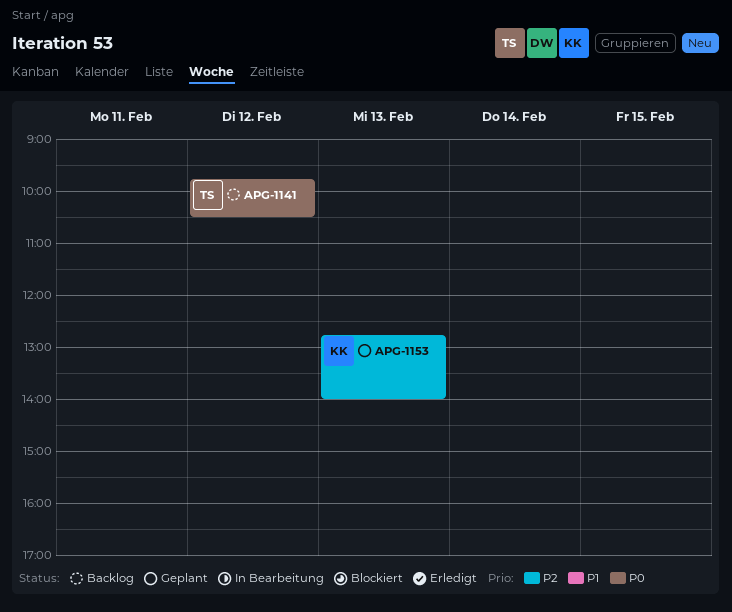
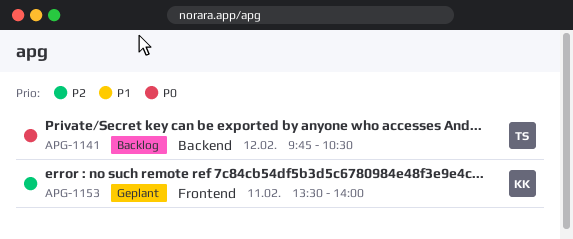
APG-1153, day: Feb 13 -> Feb 11
APG-1153, begins: 12:45 -> 13:30

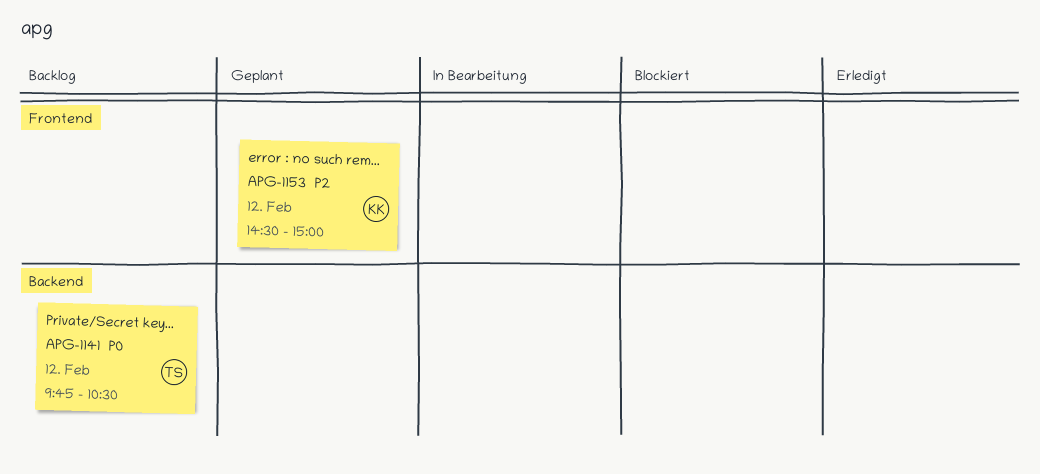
APG-1153, day: Feb 11 -> Feb 12
APG-1153, begins: 13:30 -> 14:30
APG-1153, ends: 14:00 -> 15:00

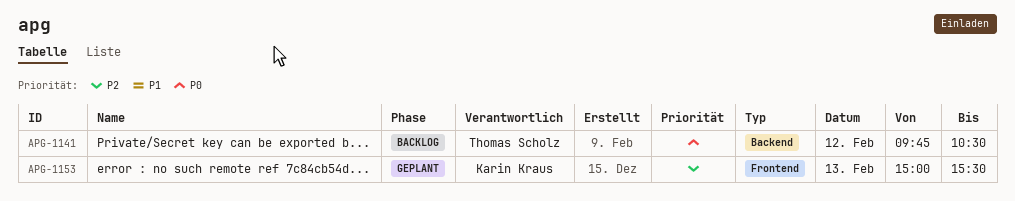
APG-1153, day: Feb 12 -> Feb 13
APG-1153, begins: 14:30 -> 15:00
APG-1153, ends: 15:00 -> 15:30

